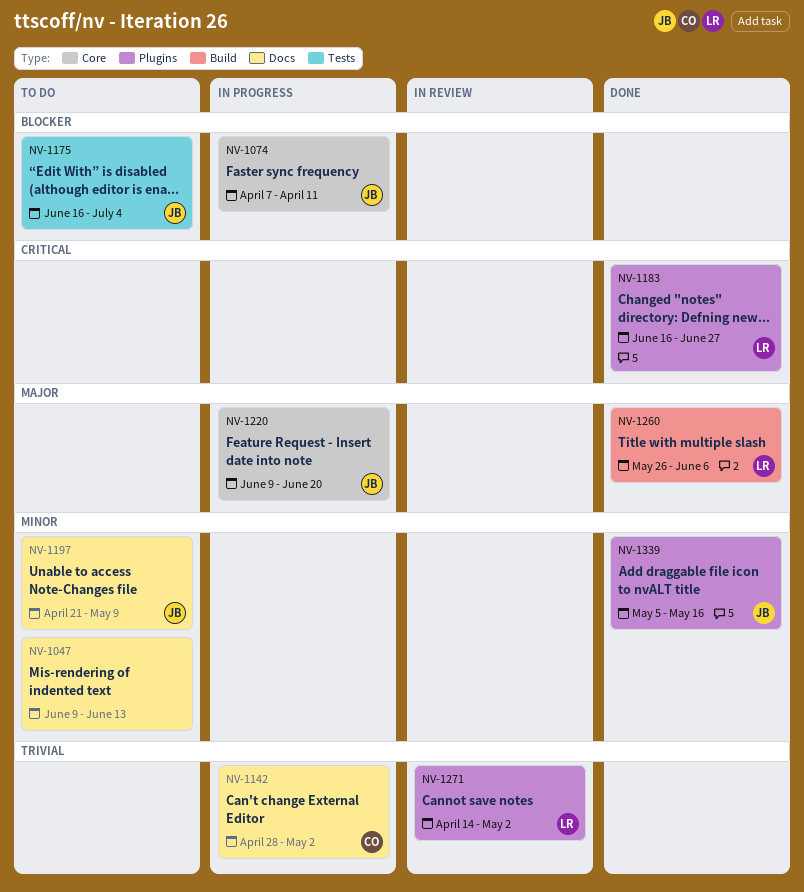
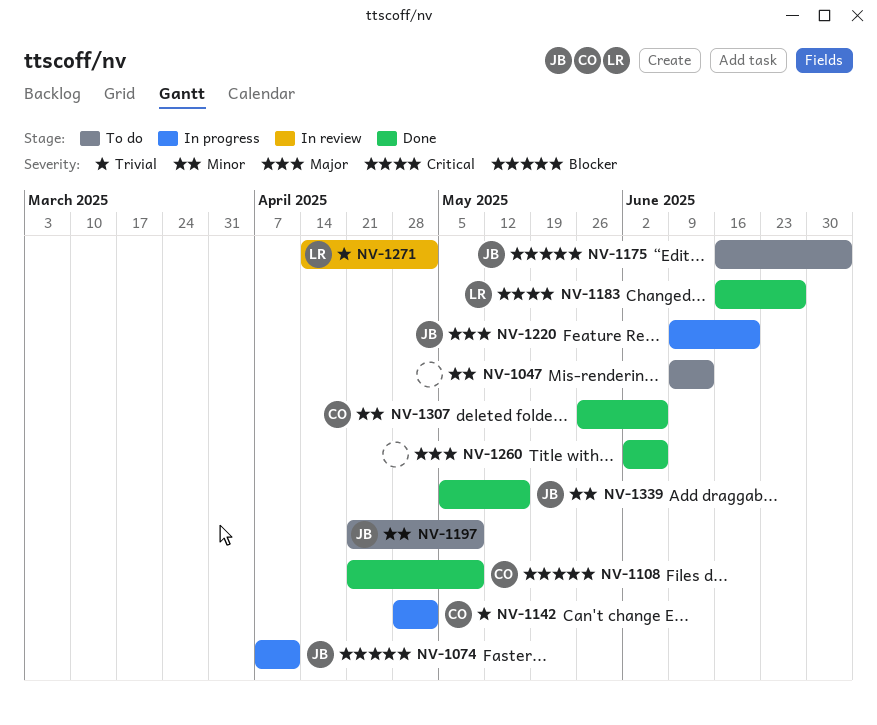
NV-1108: none -> present
NV-1260, owner: LR -> none
NV-1260, start: May 26 -> Jun 2
NV-1307: none -> present

